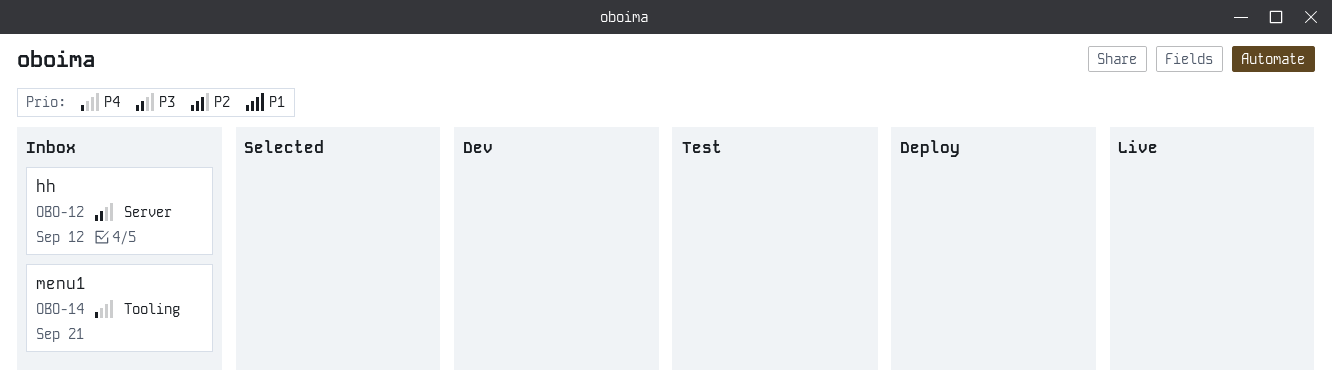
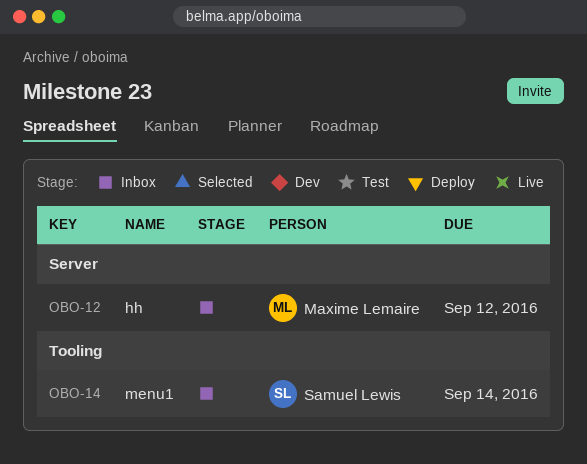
OBO-14, due: Sep 21 -> Sep 14

